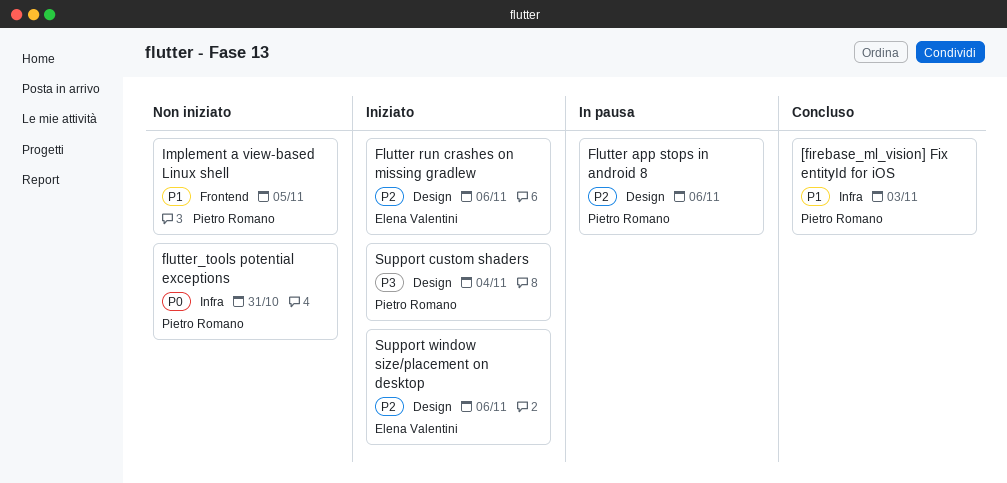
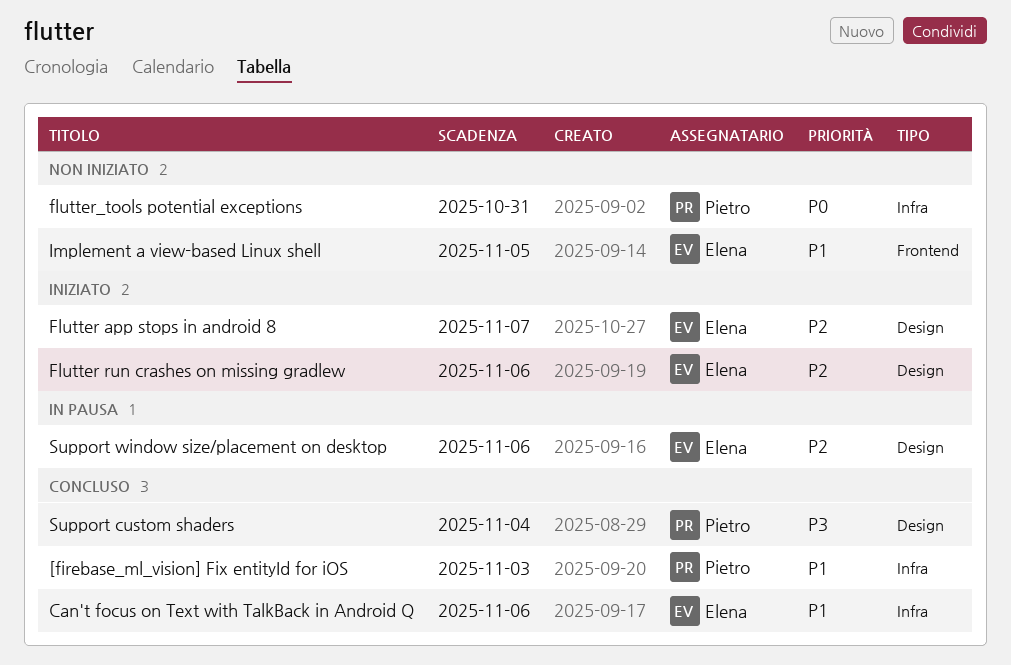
Can't focus on Text with TalkBack in Android Q: none -> present
Flutter app stops in android 8, status: In pausa -> Iniziato
Flutter app stops in android 8, owner: Pietro Romano -> Elena Valentini
Flutter app stops in android 8, due: Nov 6 -> Nov 7
Implement a view-based Linux shell, owner: Pietro Romano -> Elena Valentini
Support custom shaders, status: Iniziato -> Concluso
Support window size/placement on desktop, status: Iniziato -> In pausa

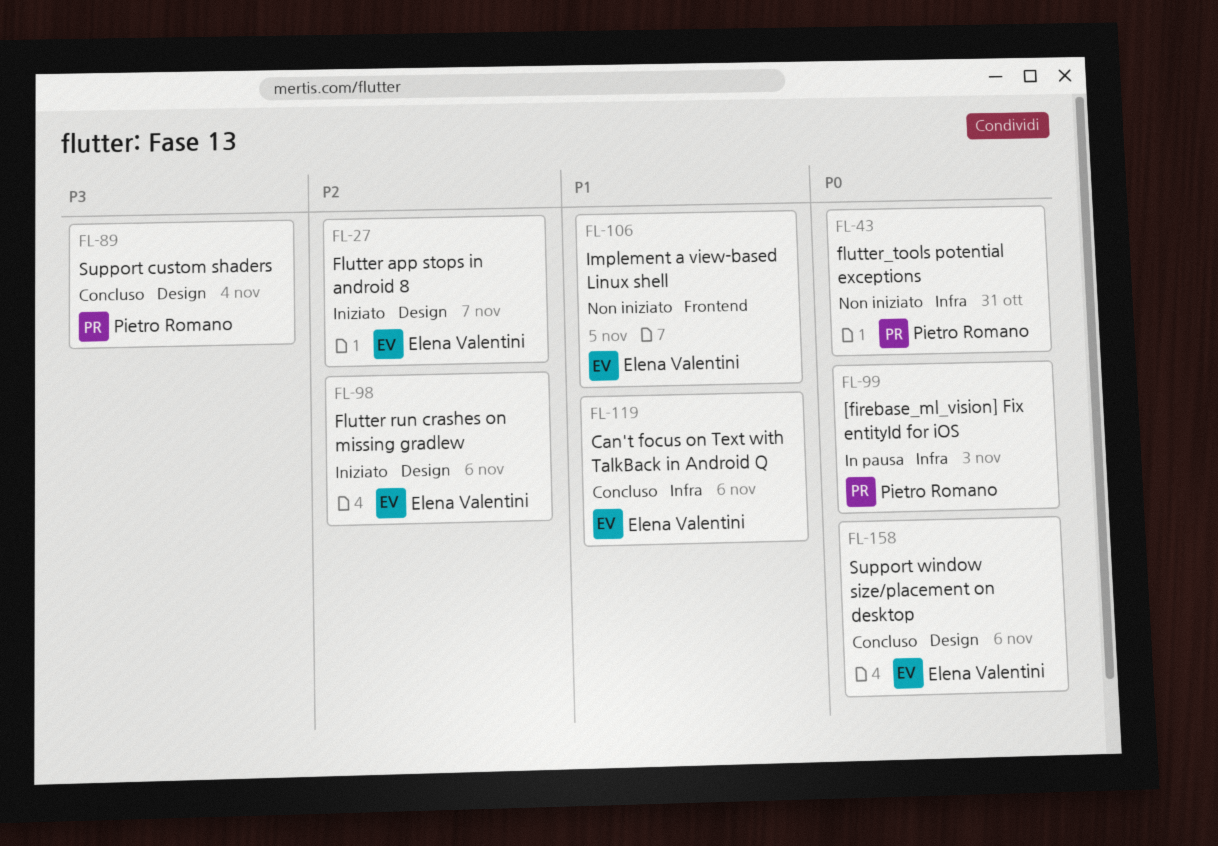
[firebase_ml_vision] Fix entityId for iOS, status: Concluso -> In pausa
[firebase_ml_vision] Fix entityId for iOS, priority: P1 -> P0
Support window size/placement on desktop, status: In pausa -> Concluso
Support window size/placement on desktop, priority: P2 -> P0

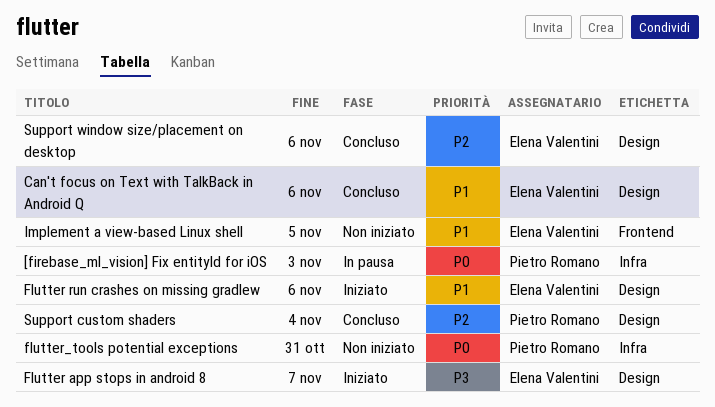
Can't focus on Text with TalkBack in Android Q, label: Infra -> Design
Flutter app stops in android 8, priority: P2 -> P3
Flutter run crashes on missing gradlew, priority: P2 -> P1
Support custom shaders, priority: P3 -> P2
Support window size/placement on desktop, priority: P0 -> P2

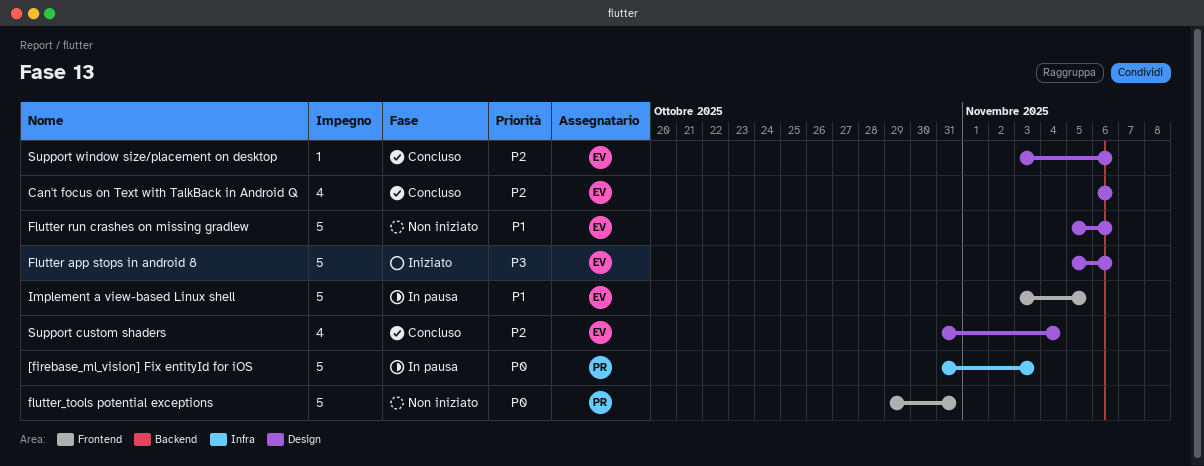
Can't focus on Text with TalkBack in Android Q, priority: P1 -> P2
Flutter app stops in android 8, due: Nov 7 -> Nov 6
Flutter run crashes on missing gradlew, status: Iniziato -> Non iniziato
flutter_tools potential exceptions, label: Infra -> Frontend
Implement a view-based Linux shell, status: Non iniziato -> In pausa
Support custom shaders, owner: Pietro Romano -> Elena Valentini

